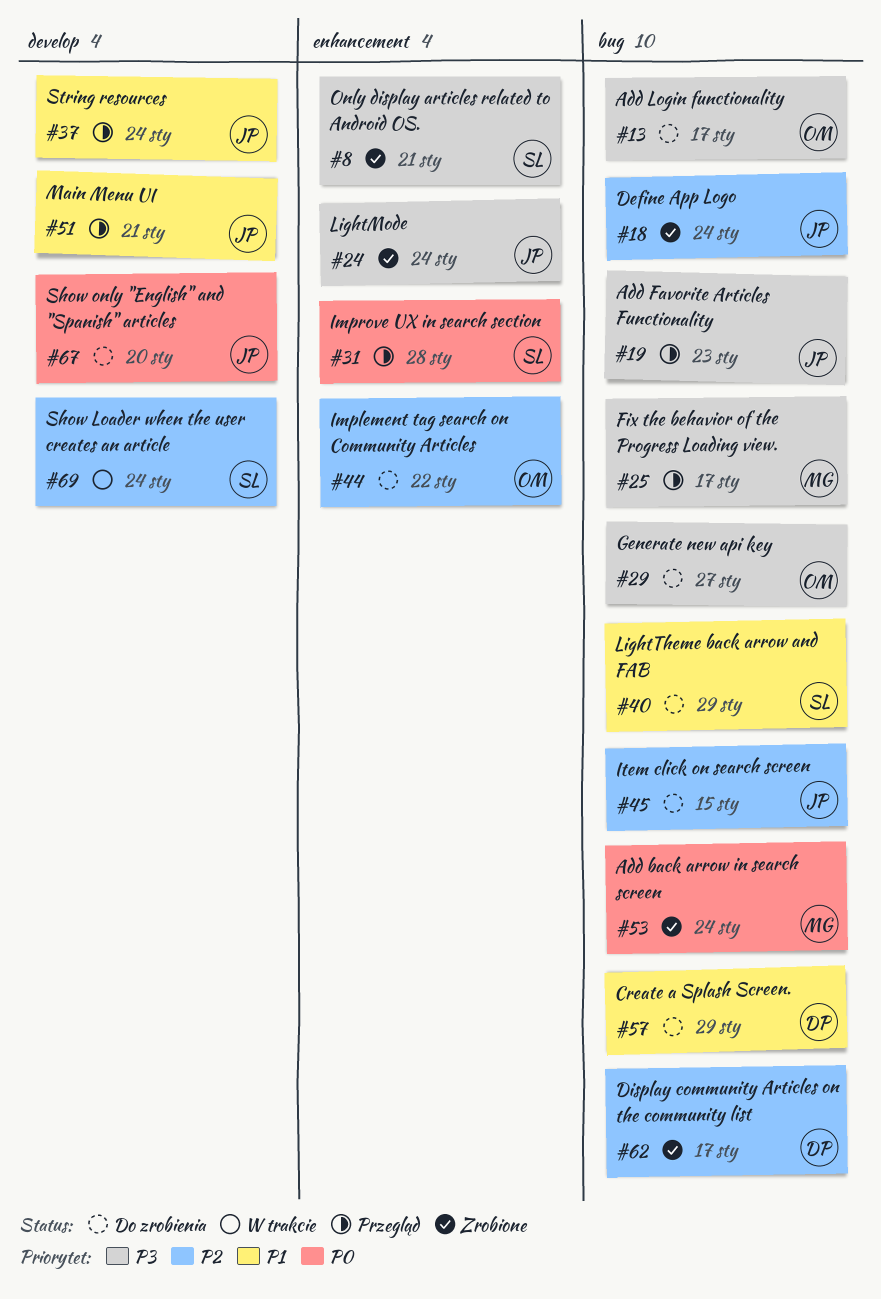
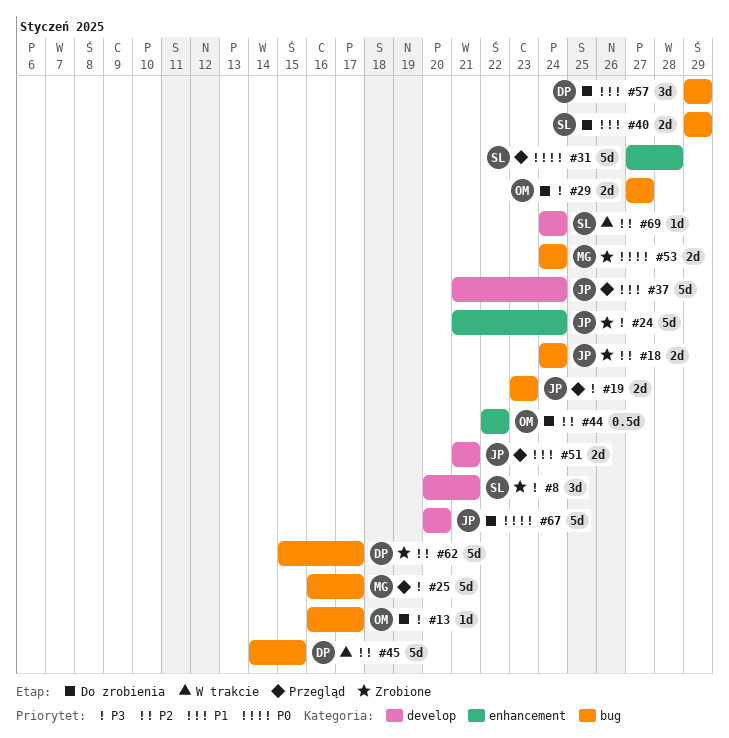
#8, label: enhancement -> develop
#45, status: Do zrobienia -> W trakcie
#45, owner: JP -> DP

